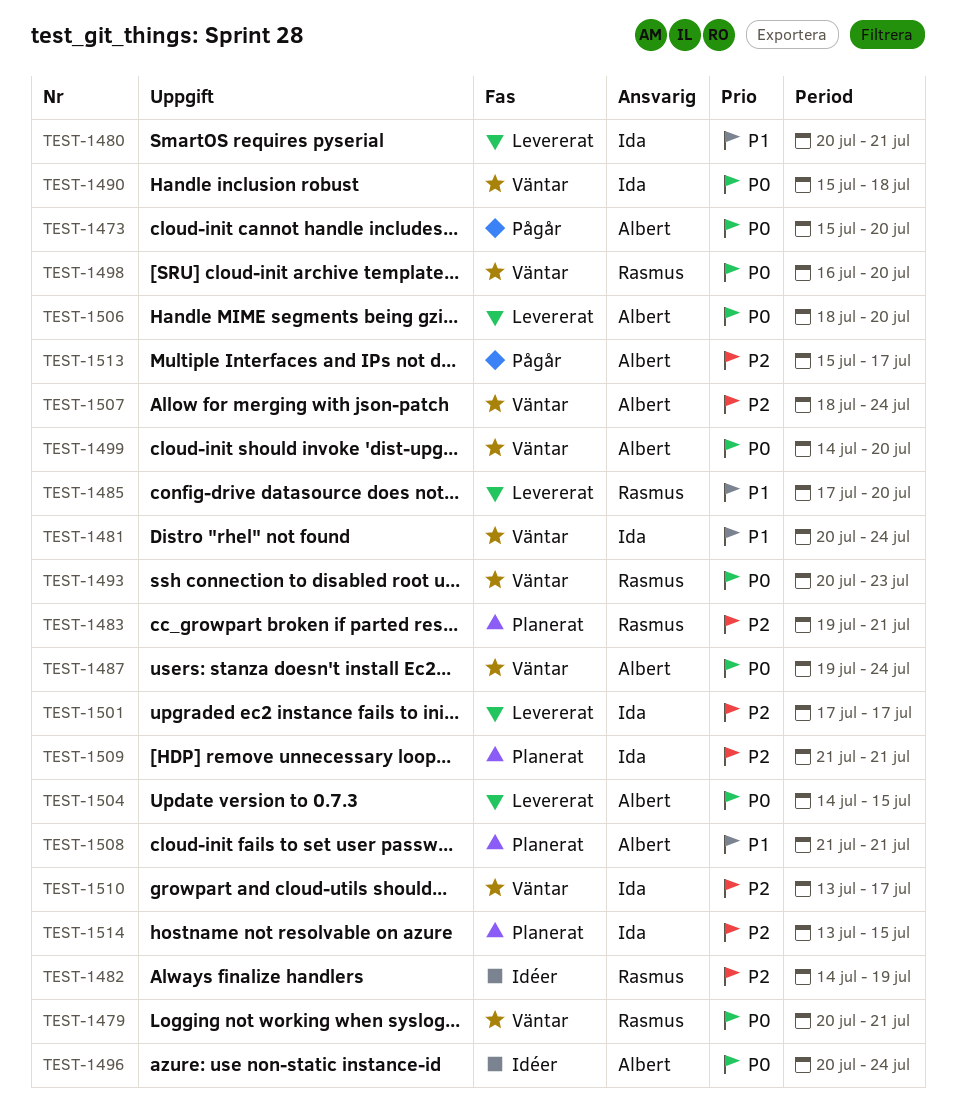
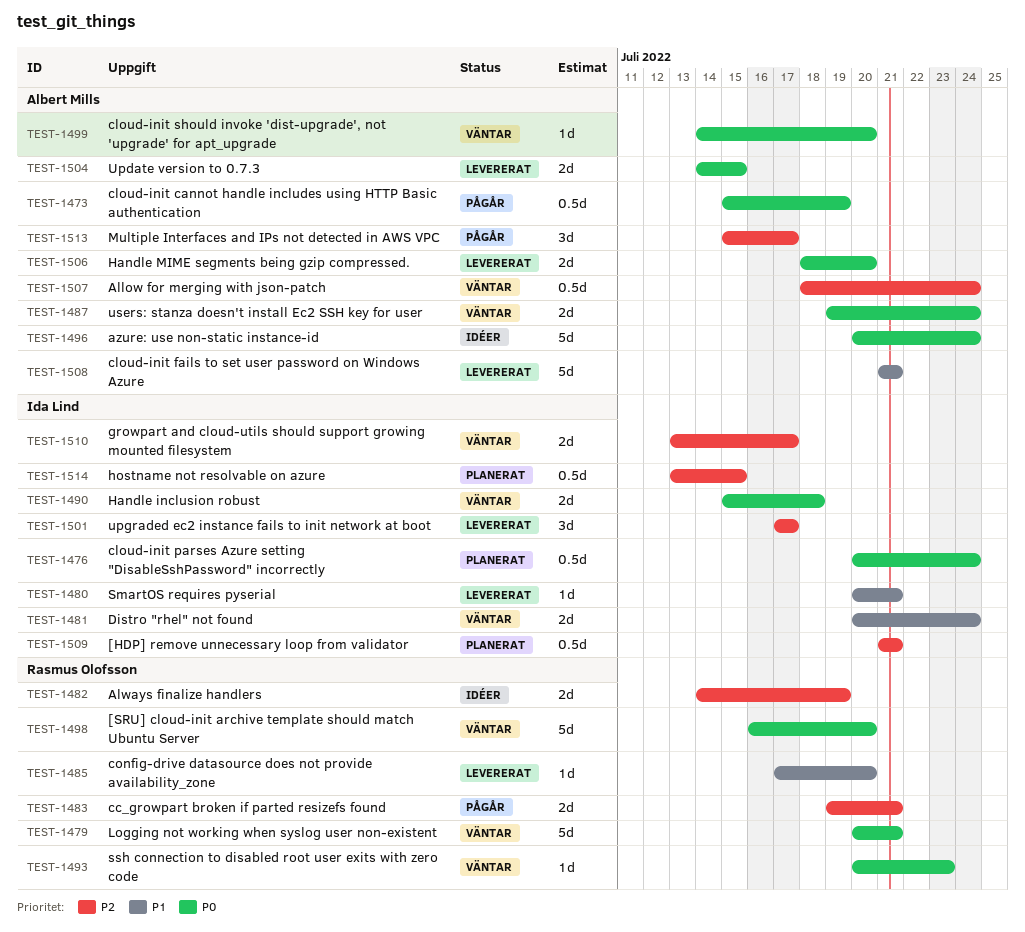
TEST-1473, due: Jul 20 -> Jul 19
TEST-1476: none -> present
TEST-1483, status: Planerat -> Pågår
TEST-1508, status: Planerat -> Levererat

